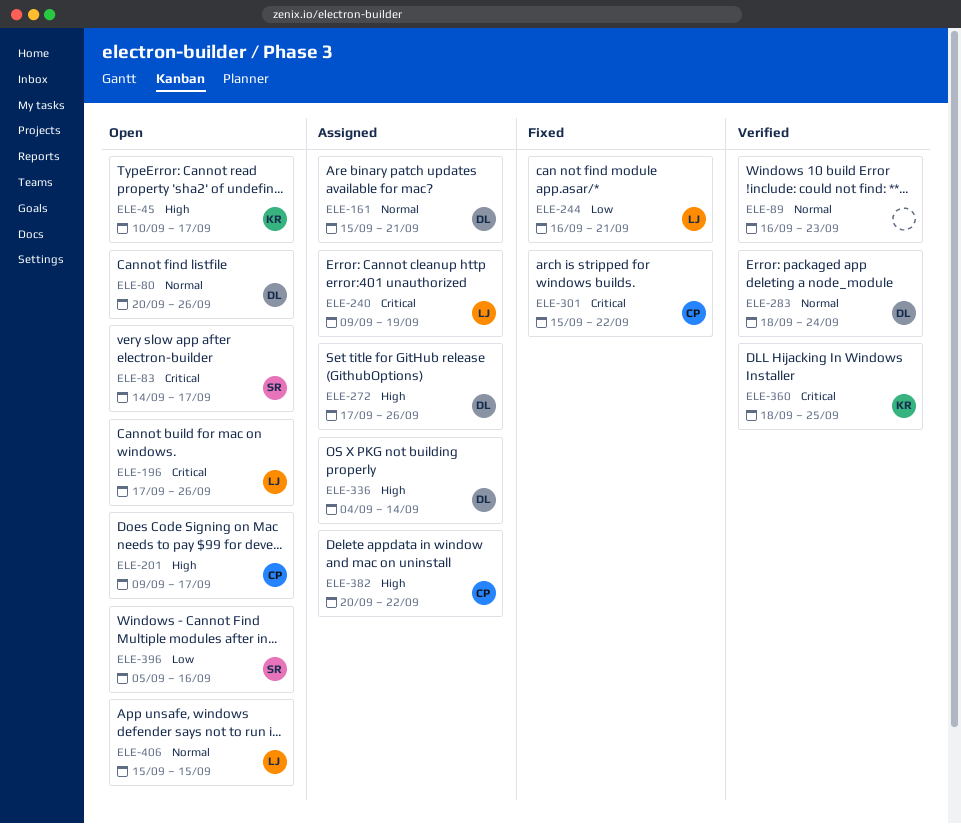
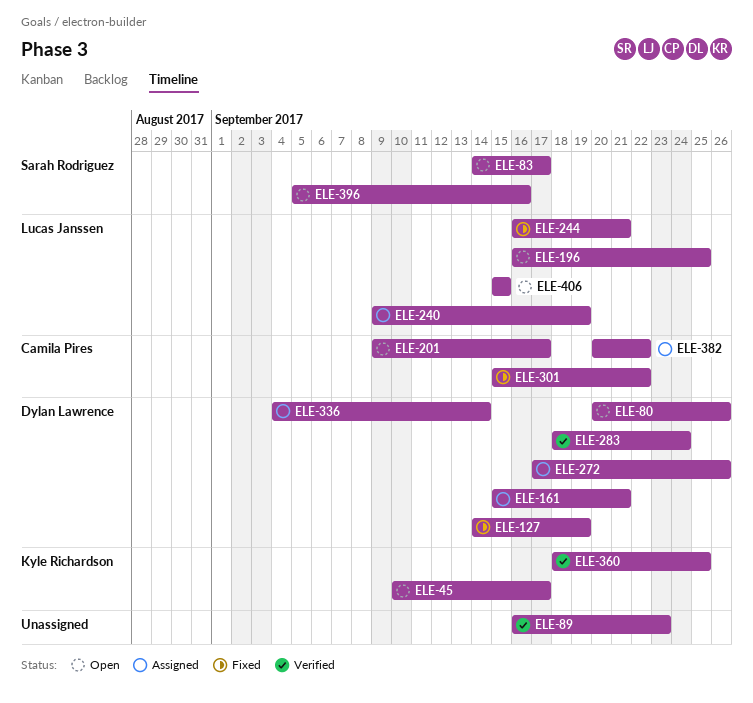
ELE-127: none -> present
ELE-196, start: Sep 17 -> Sep 16
ELE-196, due: Sep 26 -> Sep 25

